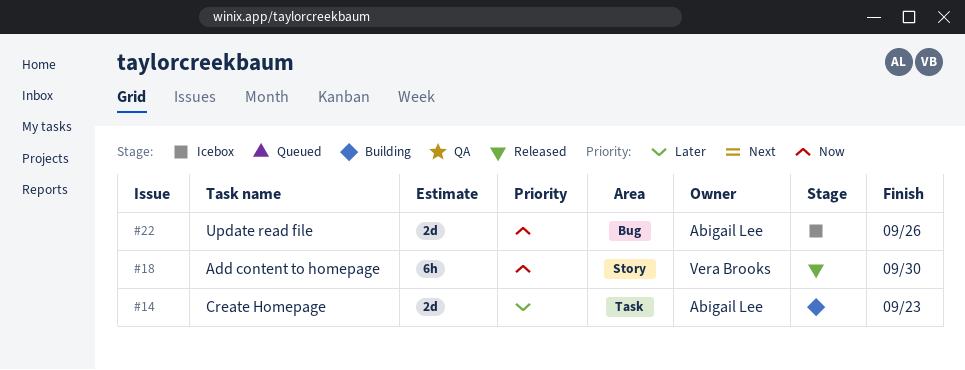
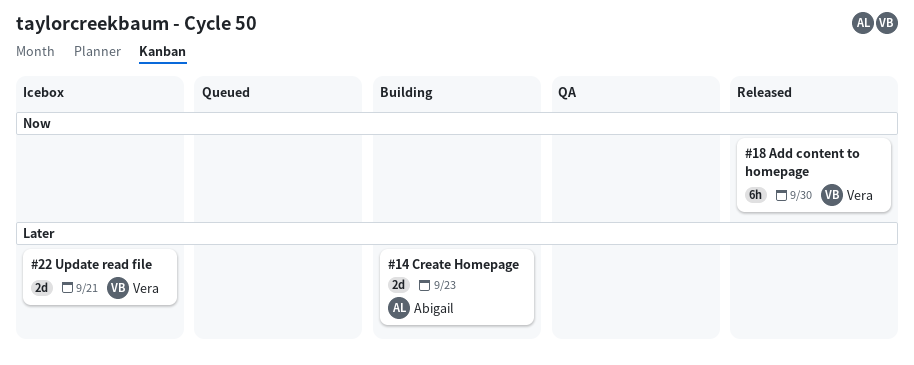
#22, owner: Abigail Lee -> Vera Brooks
#22, priority: Now -> Later
#22, due: Sep 26 -> Sep 21

